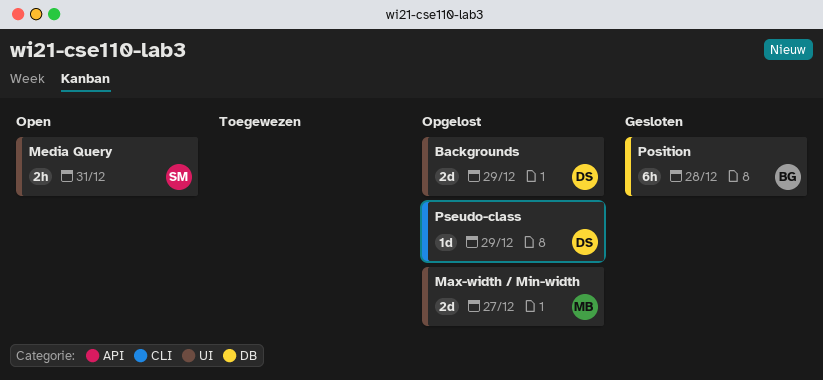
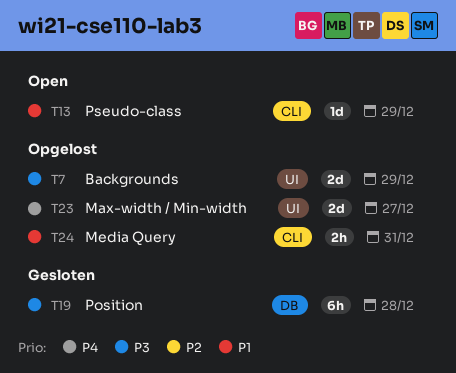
Media Query, status: Open -> Opgelost
Media Query, label: UI -> CLI
Pseudo-class, status: Opgelost -> Open

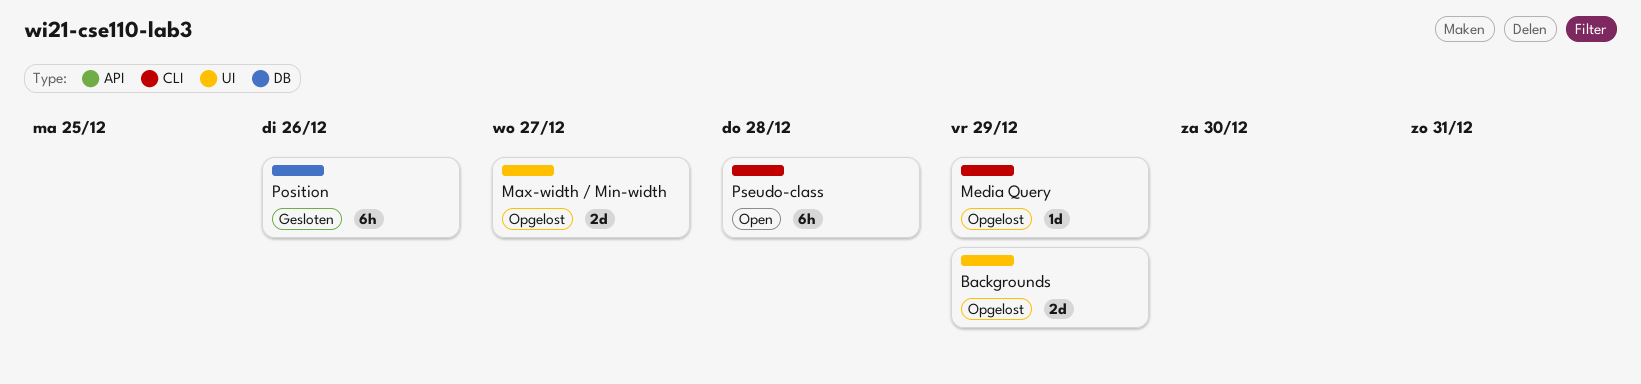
Media Query, estimate: 2h -> 1d
Media Query, due: Dec 31 -> Dec 29
Position, due: Dec 28 -> Dec 26
Pseudo-class, estimate: 1d -> 6h
Pseudo-class, due: Dec 29 -> Dec 28

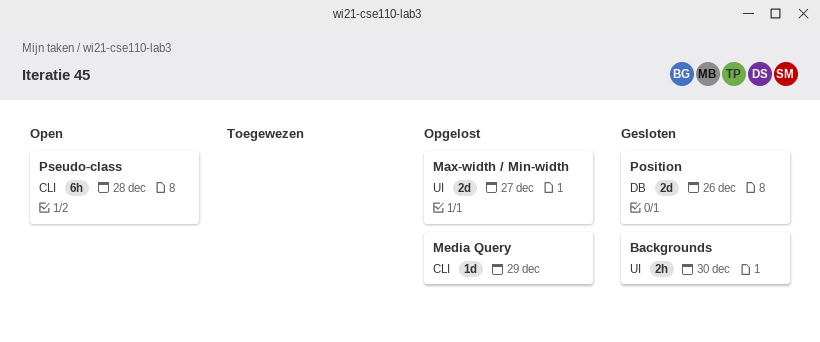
Backgrounds, status: Opgelost -> Gesloten
Backgrounds, estimate: 2d -> 2h
Backgrounds, due: Dec 29 -> Dec 30
Position, estimate: 6h -> 2d

